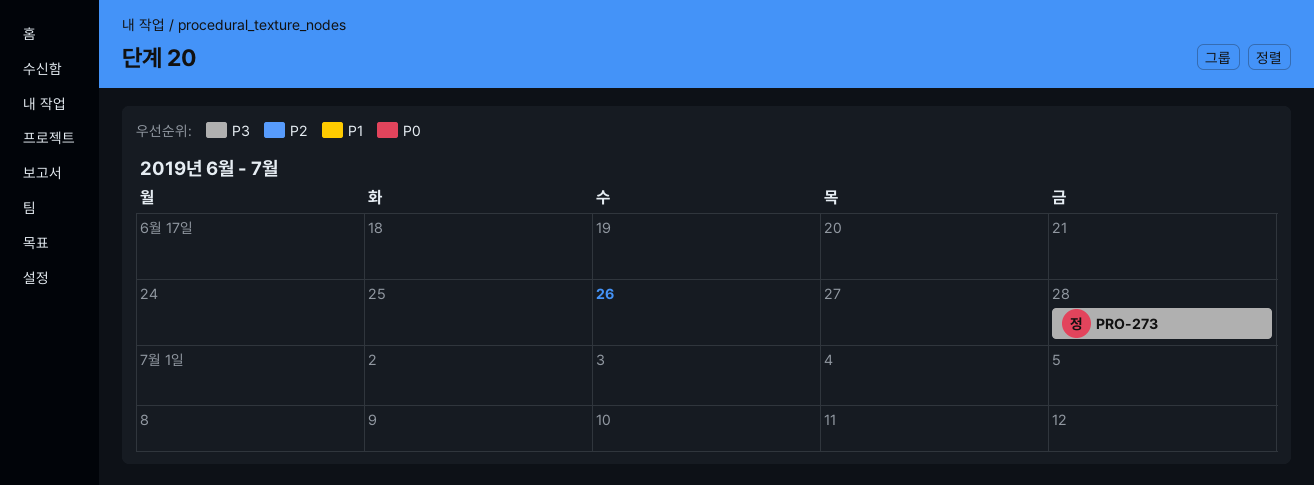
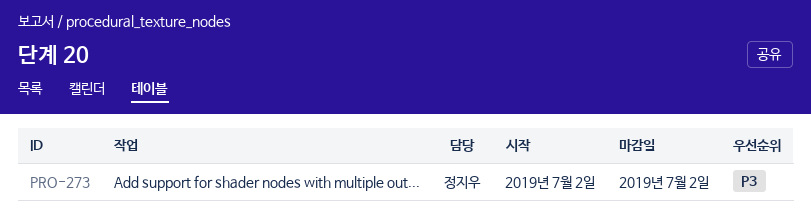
PRO-273, start: Jun 28 -> Jul 2
PRO-273, due: Jun 28 -> Jul 2

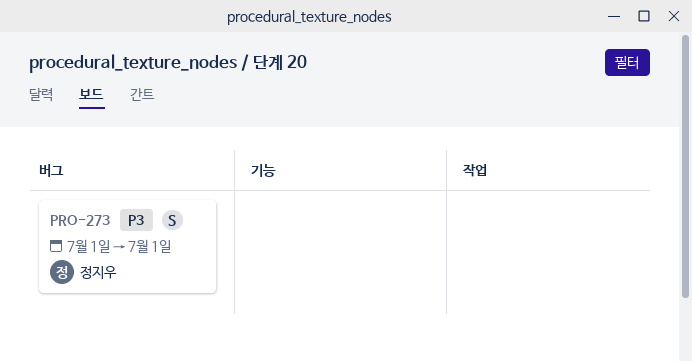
PRO-273, start: Jul 2 -> Jul 1
PRO-273, due: Jul 2 -> Jul 1

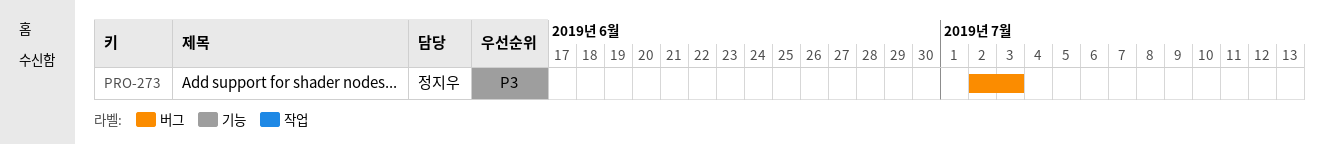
PRO-273, start: Jul 1 -> Jul 2
PRO-273, due: Jul 1 -> Jul 3

